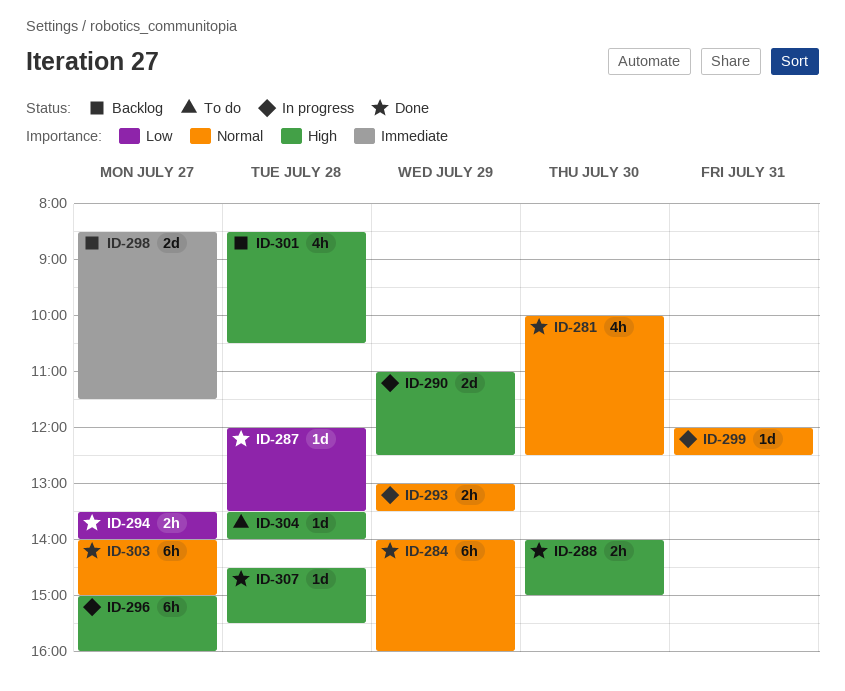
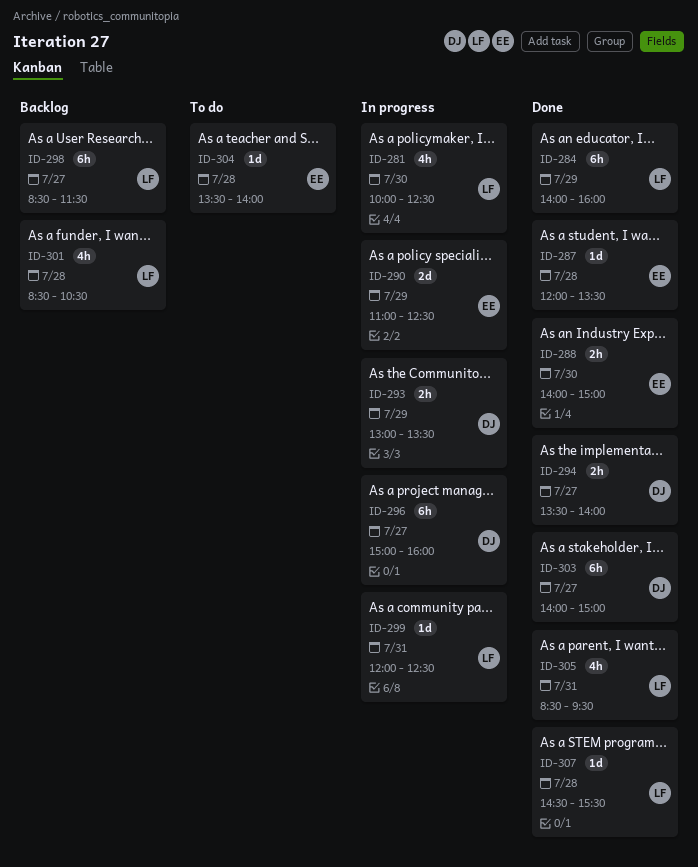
ID-281, status: Done -> In progress
ID-298, estimate: 2d -> 6h
ID-305: none -> present

